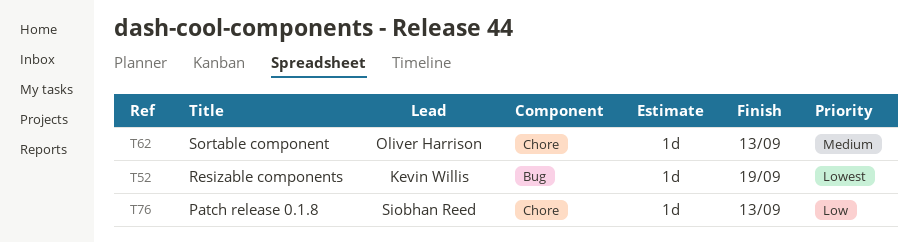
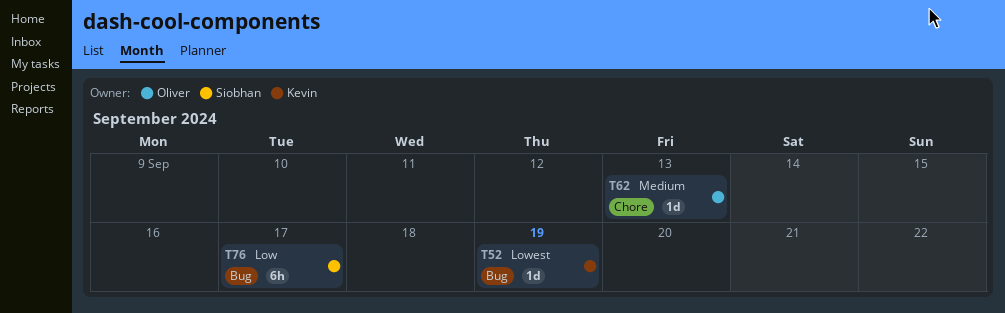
T76, label: Chore -> Bug
T76, estimate: 1d -> 6h
T76, due: Sep 13 -> Sep 17

